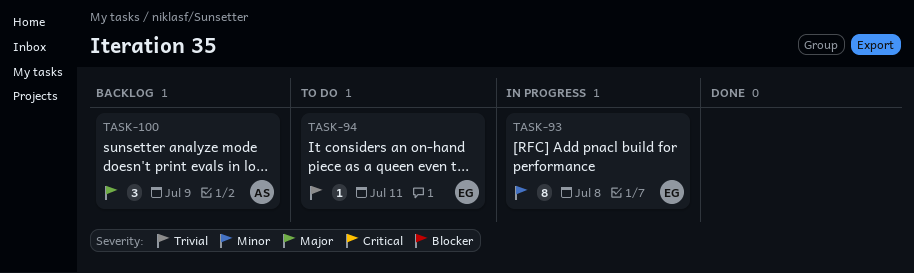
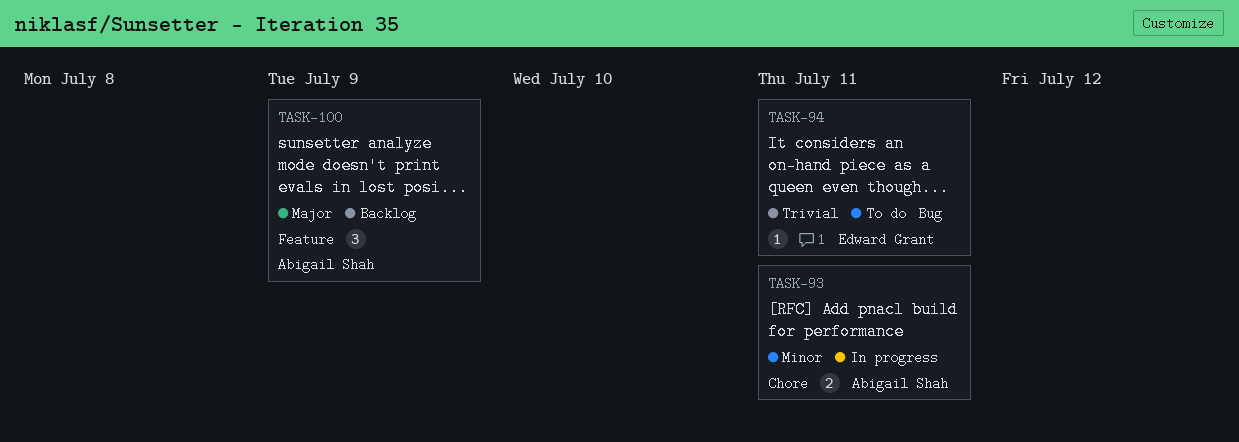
TASK-93, owner: Edward Grant -> Abigail Shah
TASK-93, estimate: 8 -> 2
TASK-93, due: Jul 8 -> Jul 11

